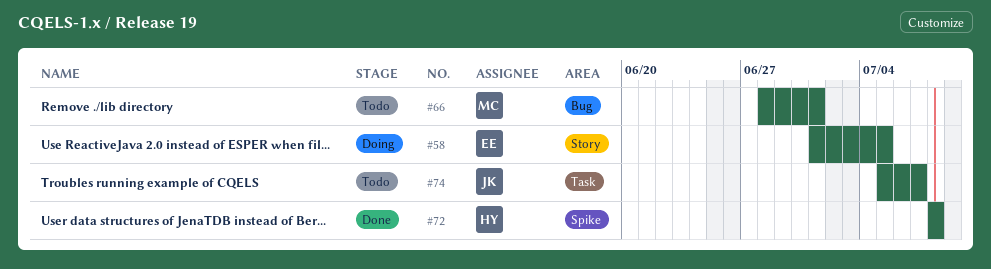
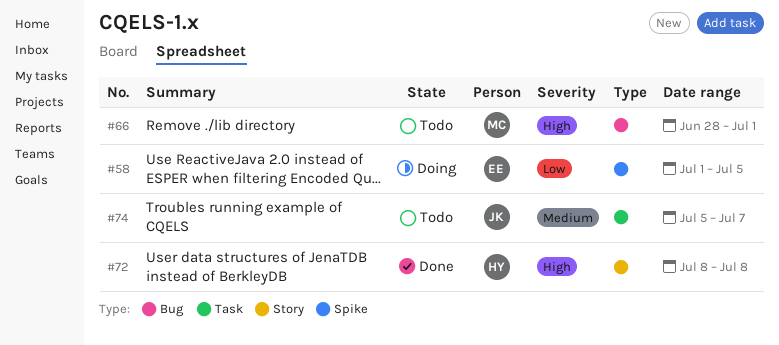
#58, label: Story -> Spike
#72, label: Spike -> Story

